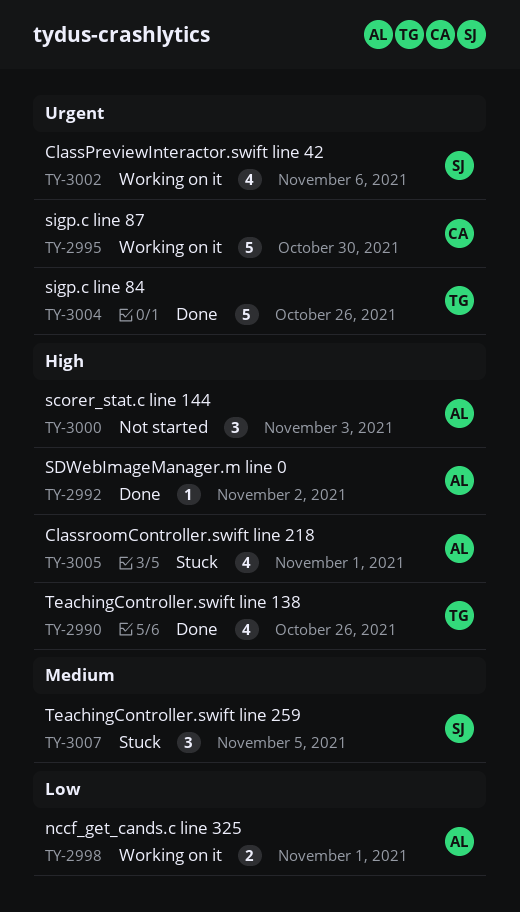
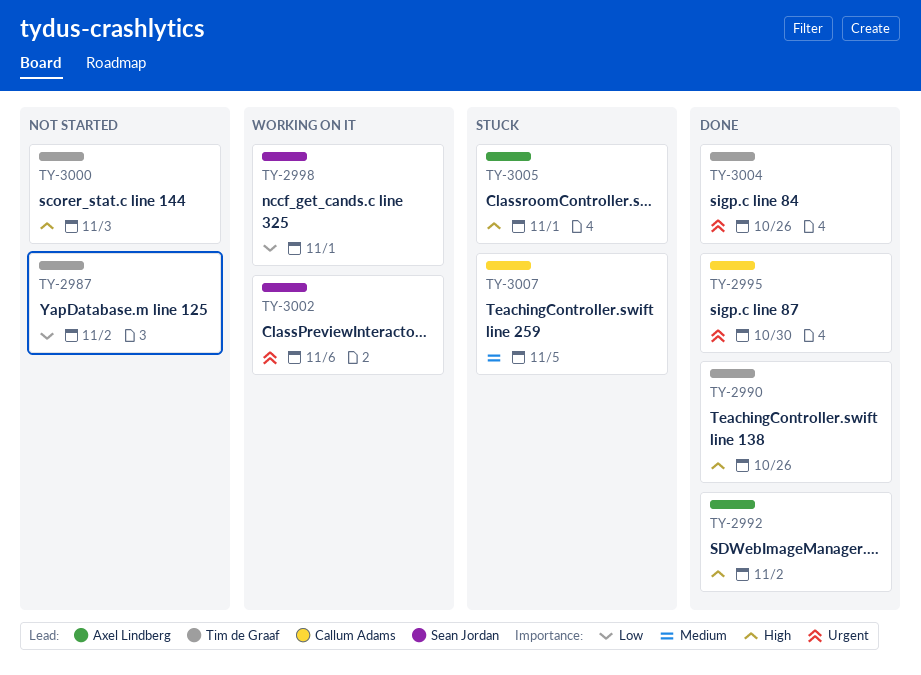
TY-2987: none -> present
TY-2995, status: Working on it -> Done
TY-2998, owner: Axel Lindberg -> Sean Jordan
TY-3000, owner: Axel Lindberg -> Tim de Graaf
TY-3007, owner: Sean Jordan -> Callum Adams

